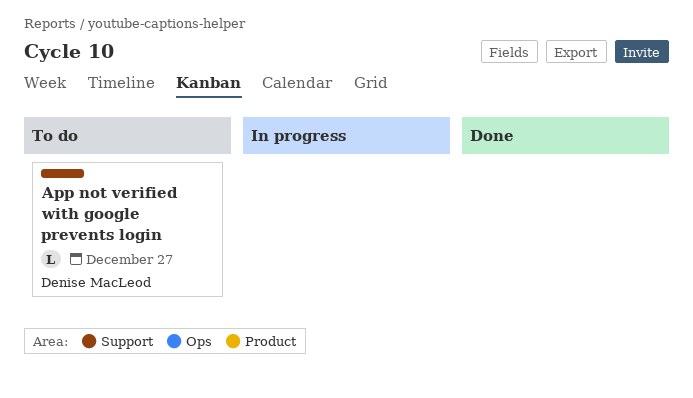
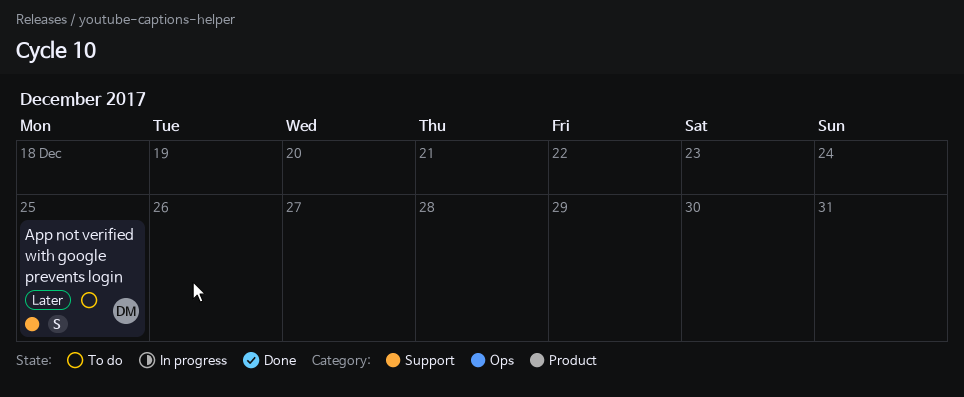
App not verified with google prevents login, estimate: L -> S
App not verified with google prevents login, due: Dec 27 -> Dec 25

